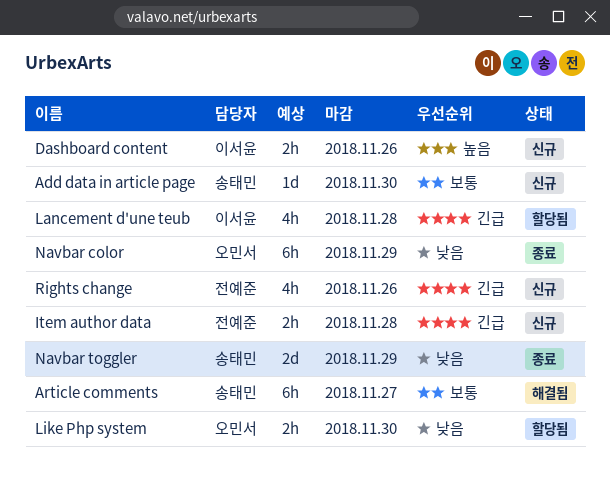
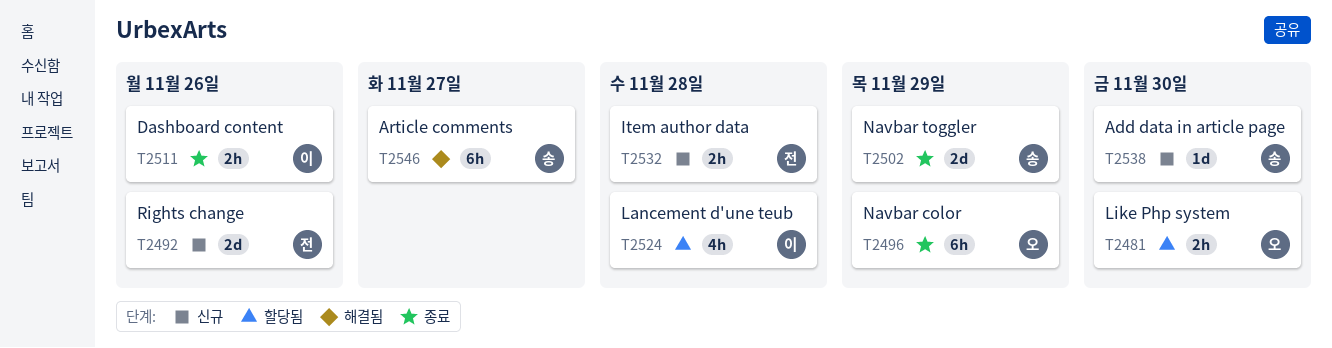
Dashboard content, status: 신규 -> 종료
Rights change, estimate: 4h -> 2d

